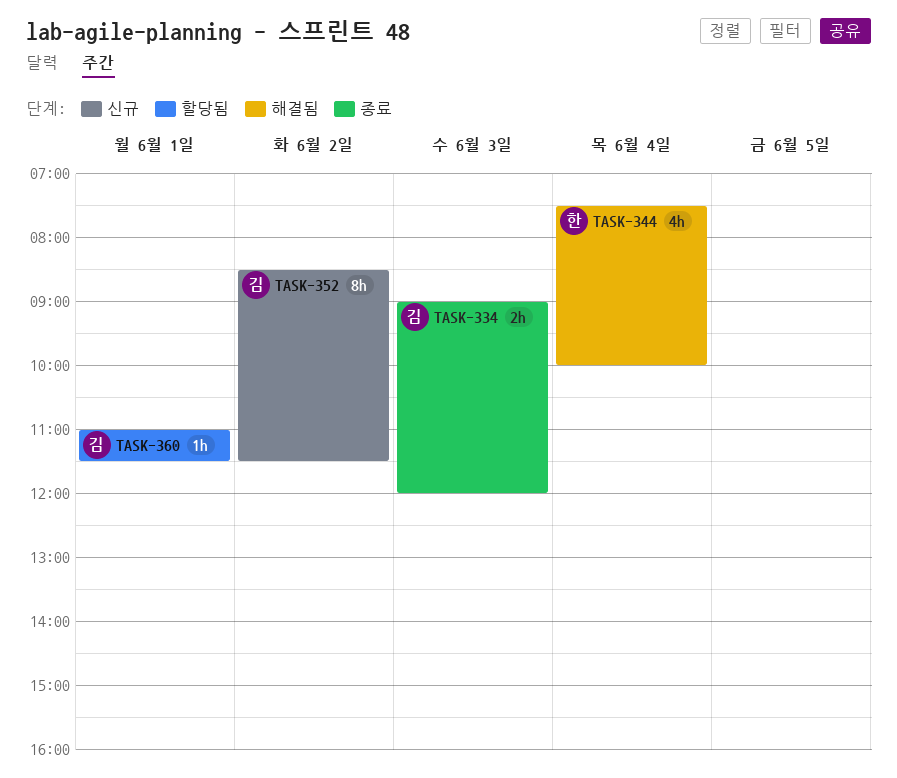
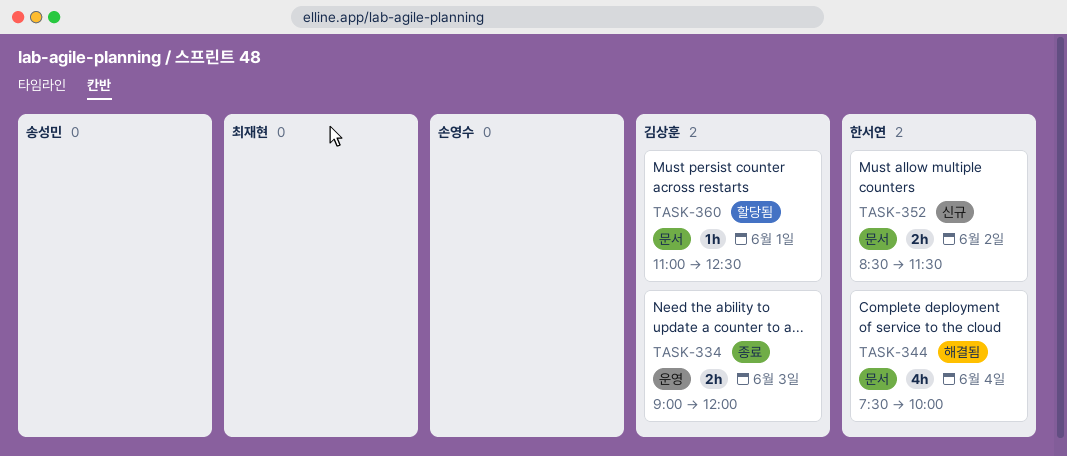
TASK-352, owner: 김상훈 -> 한서연
TASK-352, estimate: 8h -> 2h
TASK-360, ends: 11:30 -> 12:30

